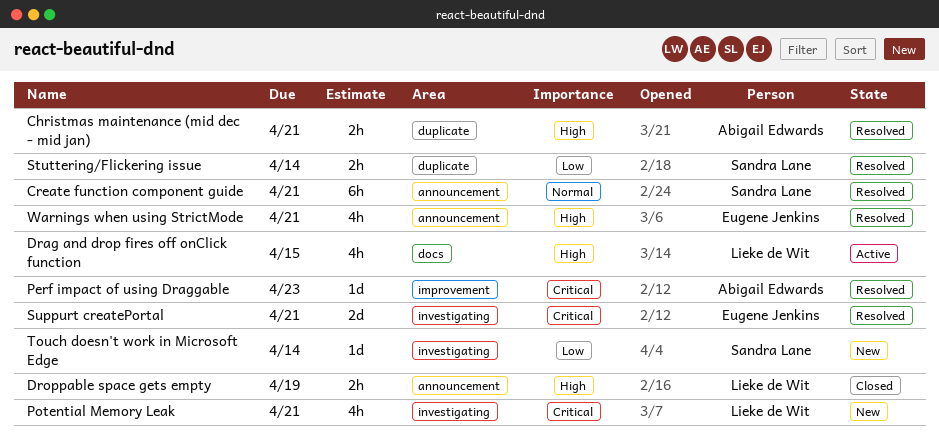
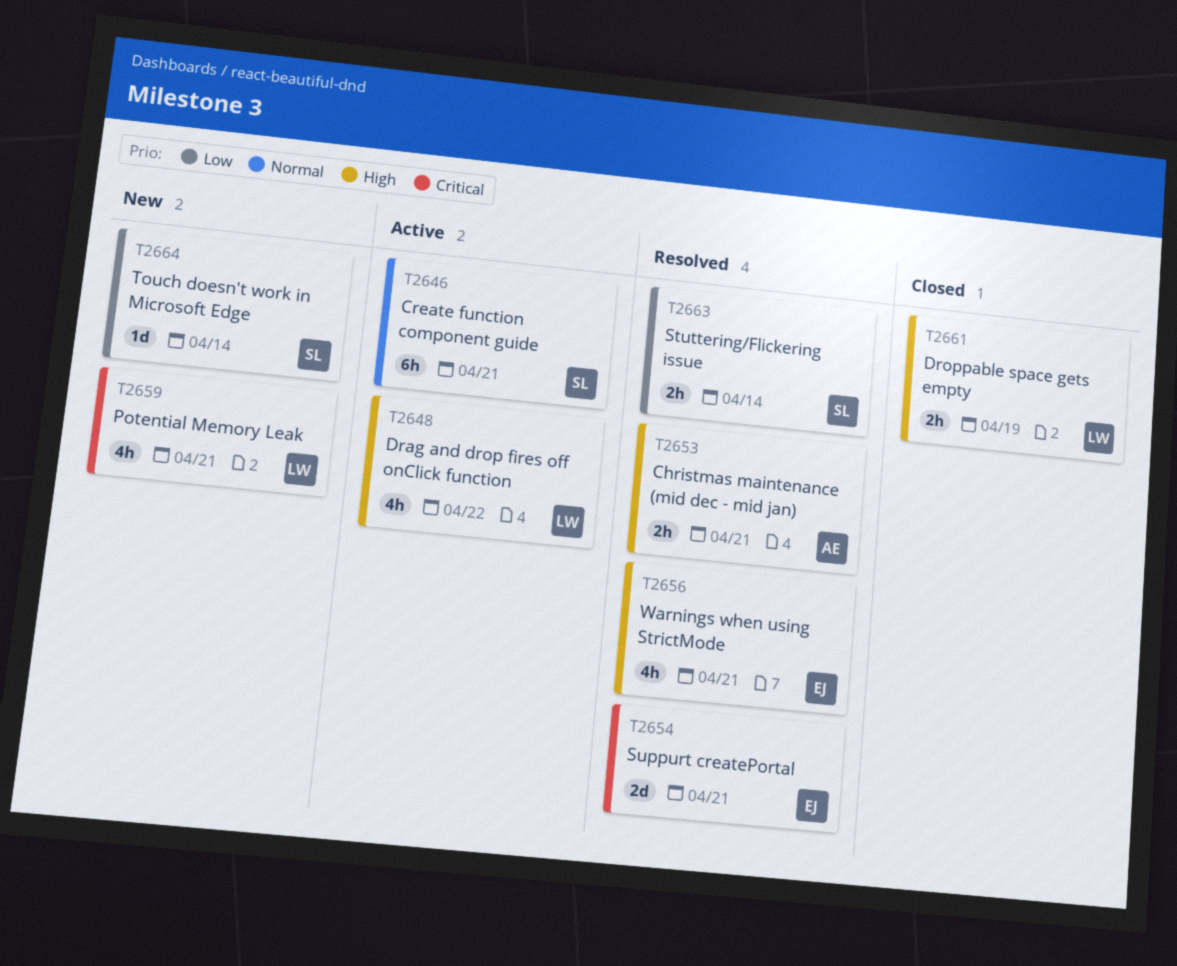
Create function component guide, status: Resolved -> Active
Drag and drop fires off onClick function, due: Apr 15 -> Apr 22
Perf impact of using Draggable: present -> none

